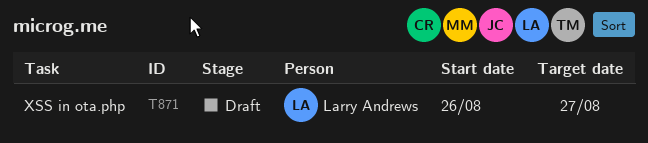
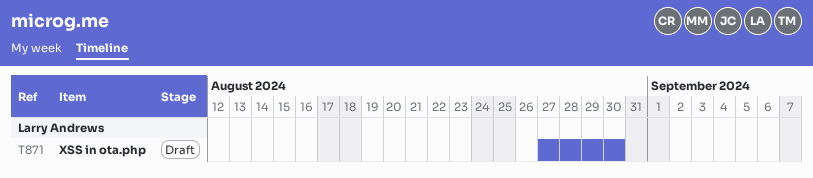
T871, start: Aug 26 -> Aug 27
T871, due: Aug 27 -> Aug 30

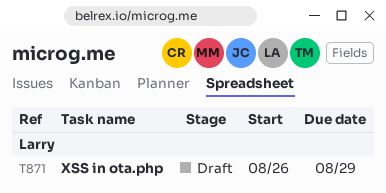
T871, start: Aug 27 -> Aug 26
T871, due: Aug 30 -> Aug 29

